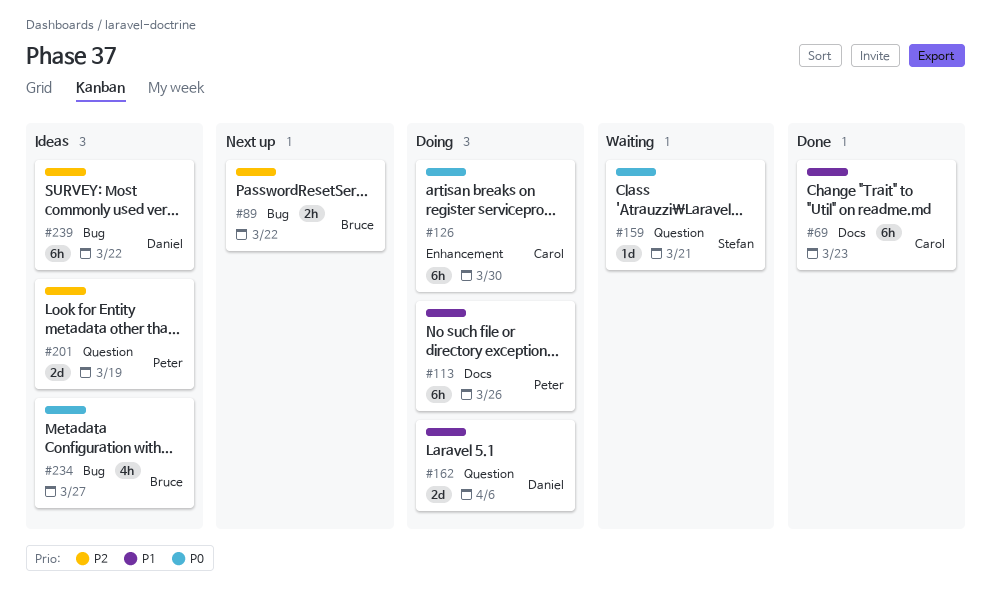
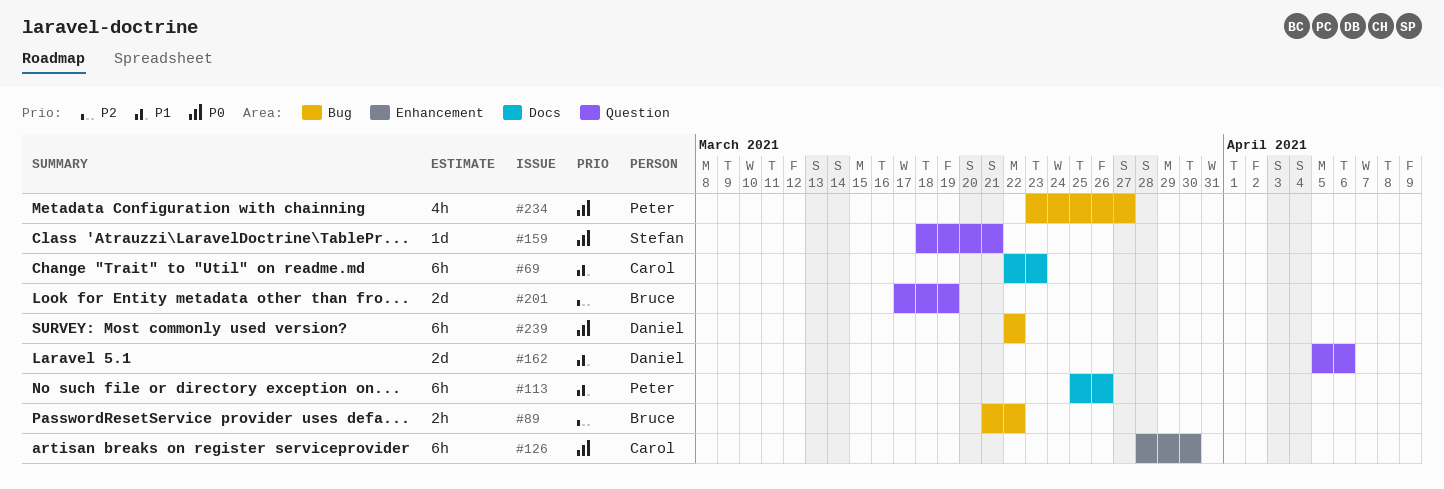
#201, owner: Peter -> Bruce
#234, owner: Bruce -> Peter
#239, priority: P2 -> P0

